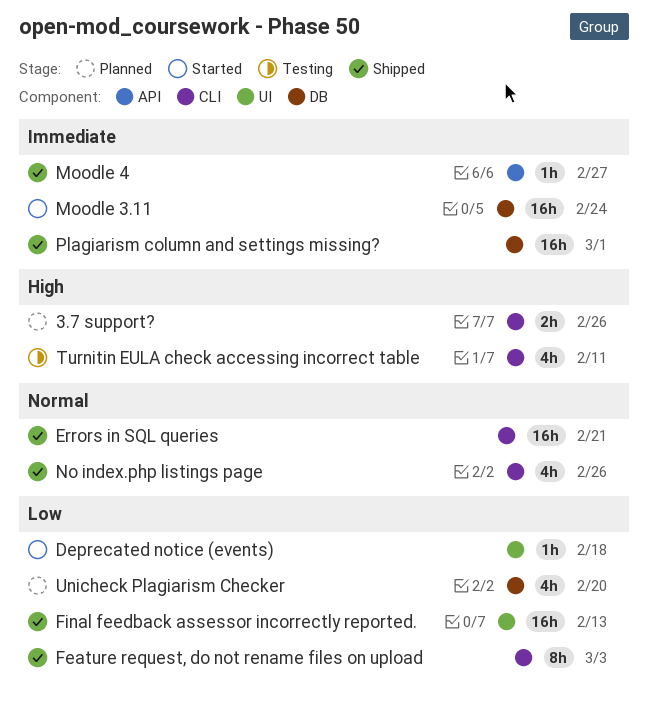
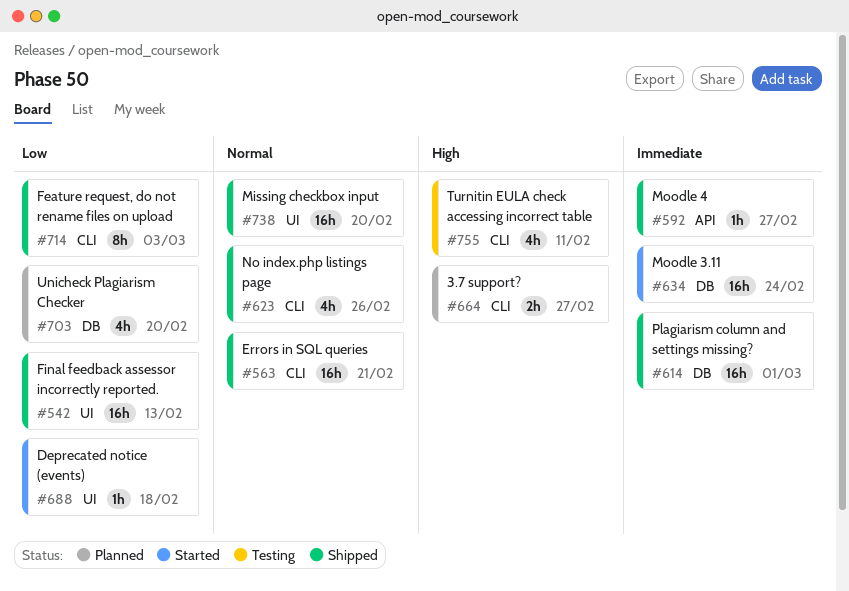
3.7 support?, due: Feb 26 -> Feb 27
Missing checkbox input: none -> present

